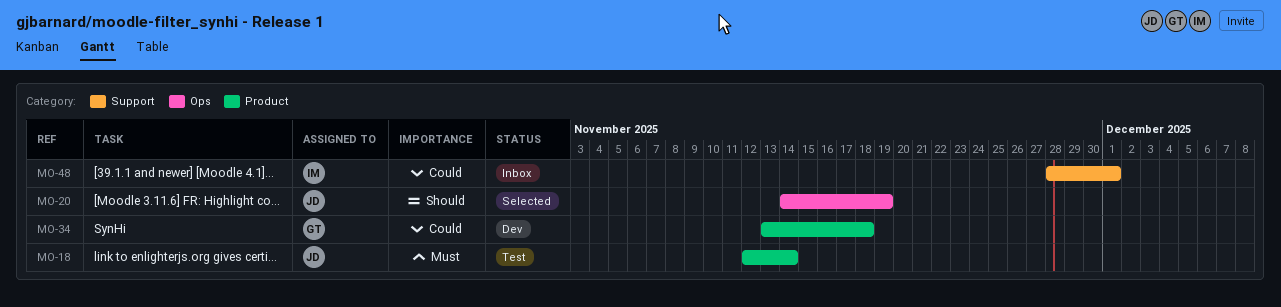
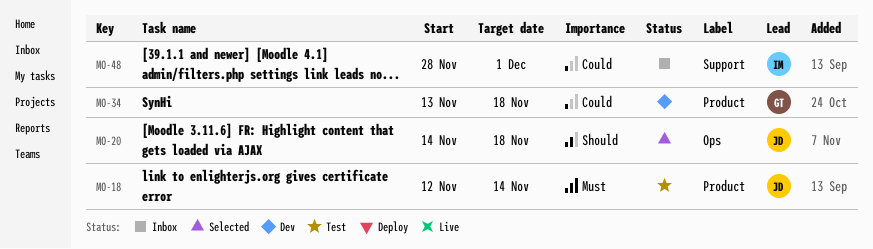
MO-20, due: Nov 19 -> Nov 18

